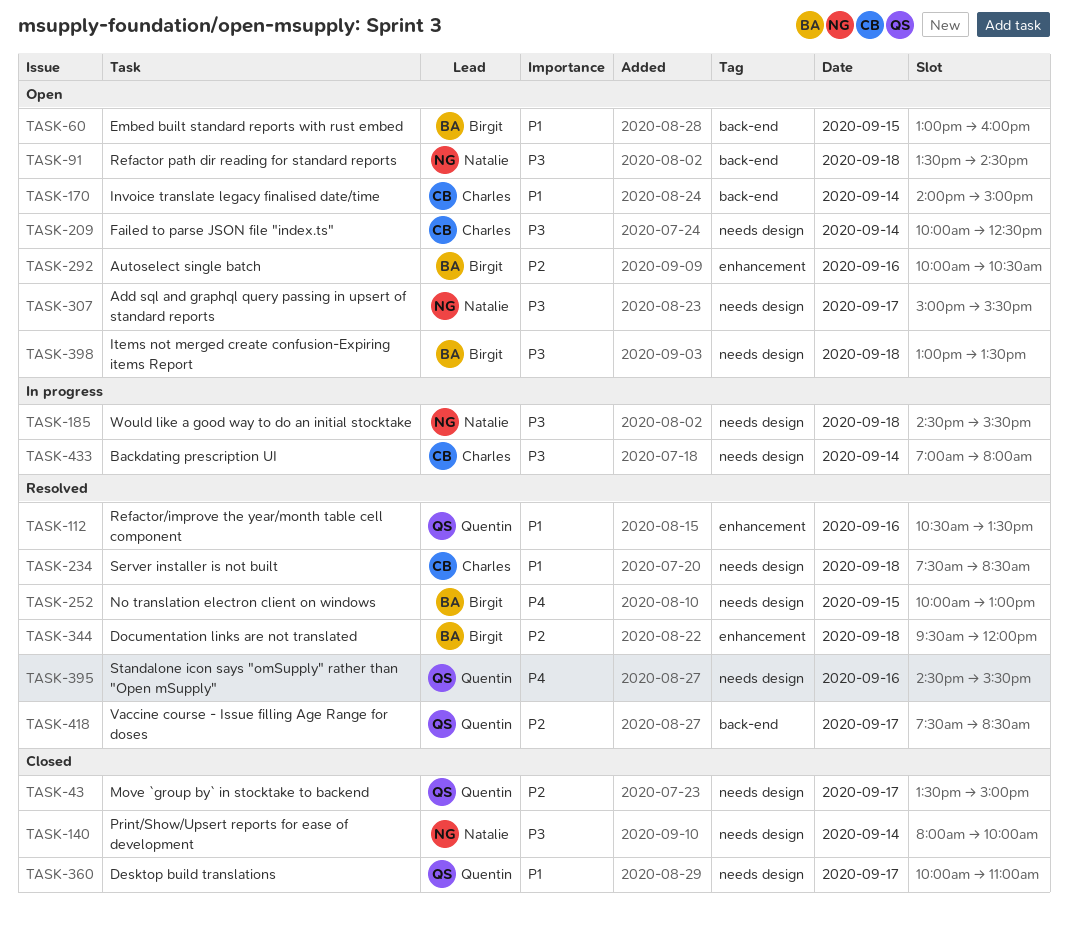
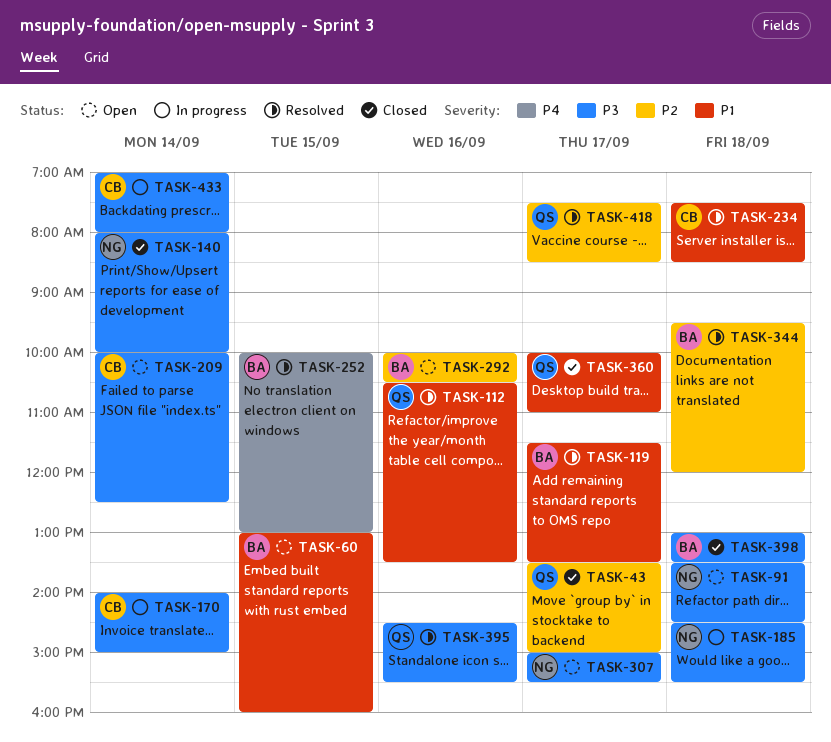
TASK-119: none -> present
TASK-170, status: Open -> In progress
TASK-170, priority: P1 -> P3
TASK-395, priority: P4 -> P3
TASK-398, status: Open -> Closed

